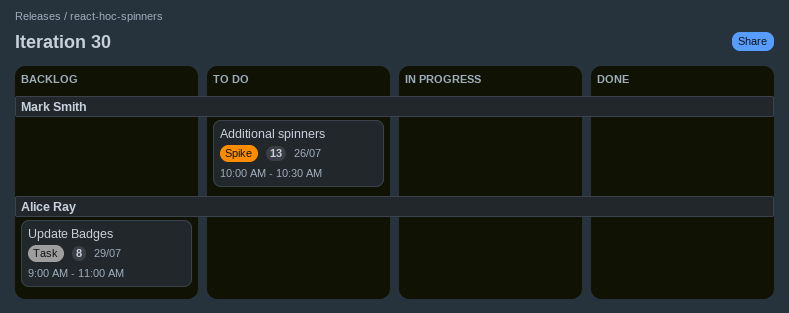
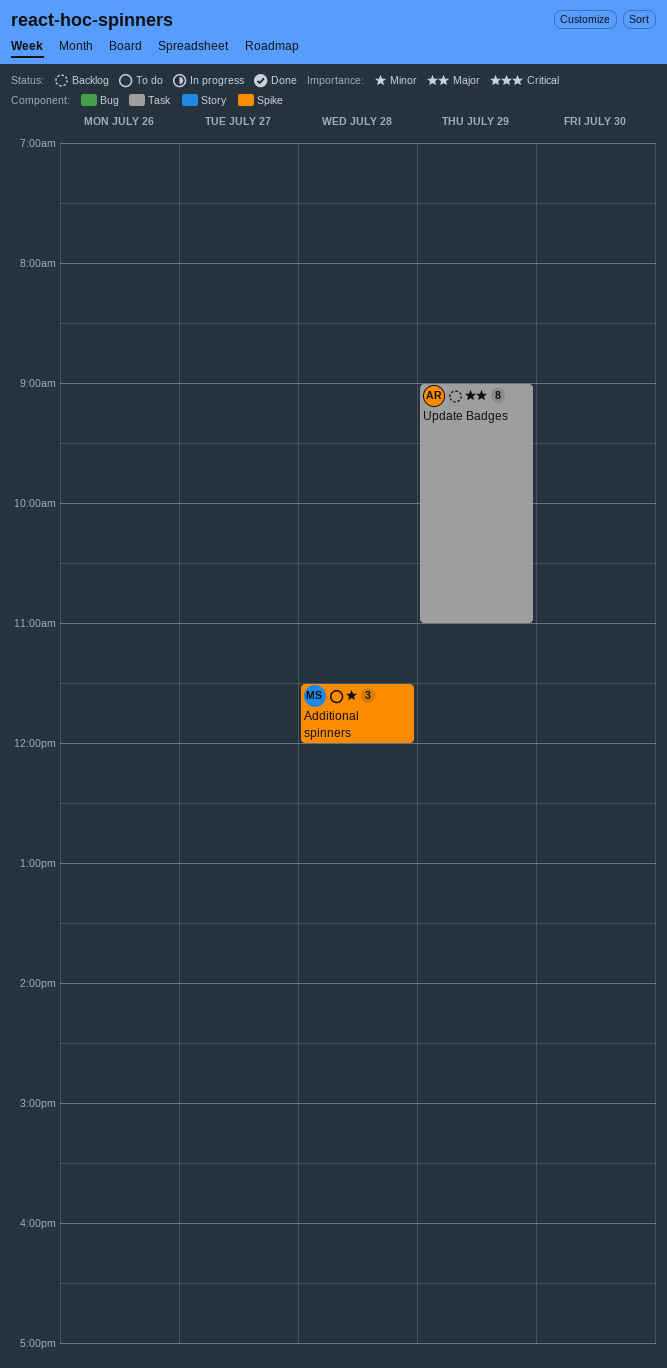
Additional spinners, estimate: 13 -> 3
Additional spinners, day: Jul 26 -> Jul 28
Additional spinners, begins: 10:00 -> 11:30
Additional spinners, ends: 10:30 -> 12:00

